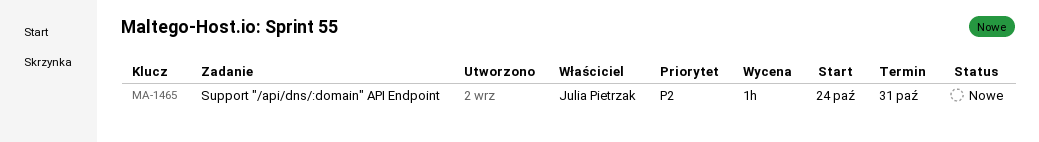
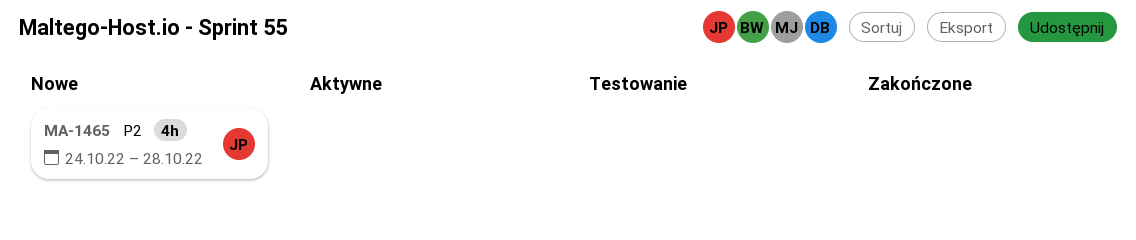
MA-1465, estimate: 1h -> 4h
MA-1465, due: Oct 31 -> Oct 28

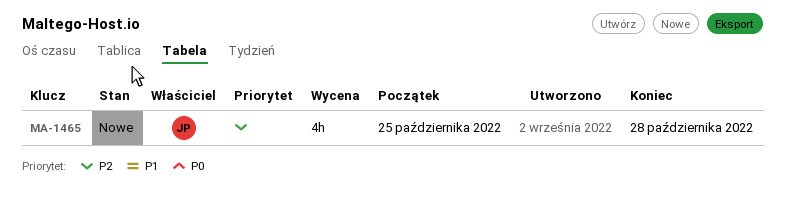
MA-1465, start: Oct 24 -> Oct 25

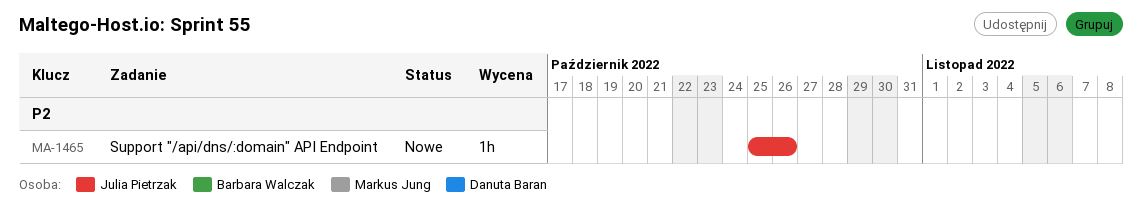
MA-1465, estimate: 4h -> 1h
MA-1465, due: Oct 28 -> Oct 26

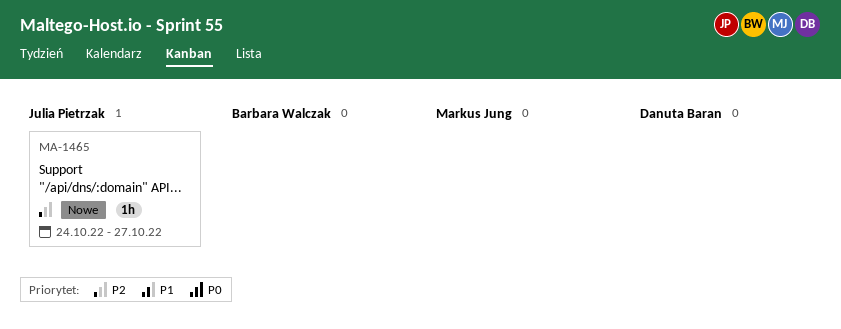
MA-1465, start: Oct 25 -> Oct 24
MA-1465, due: Oct 26 -> Oct 27

